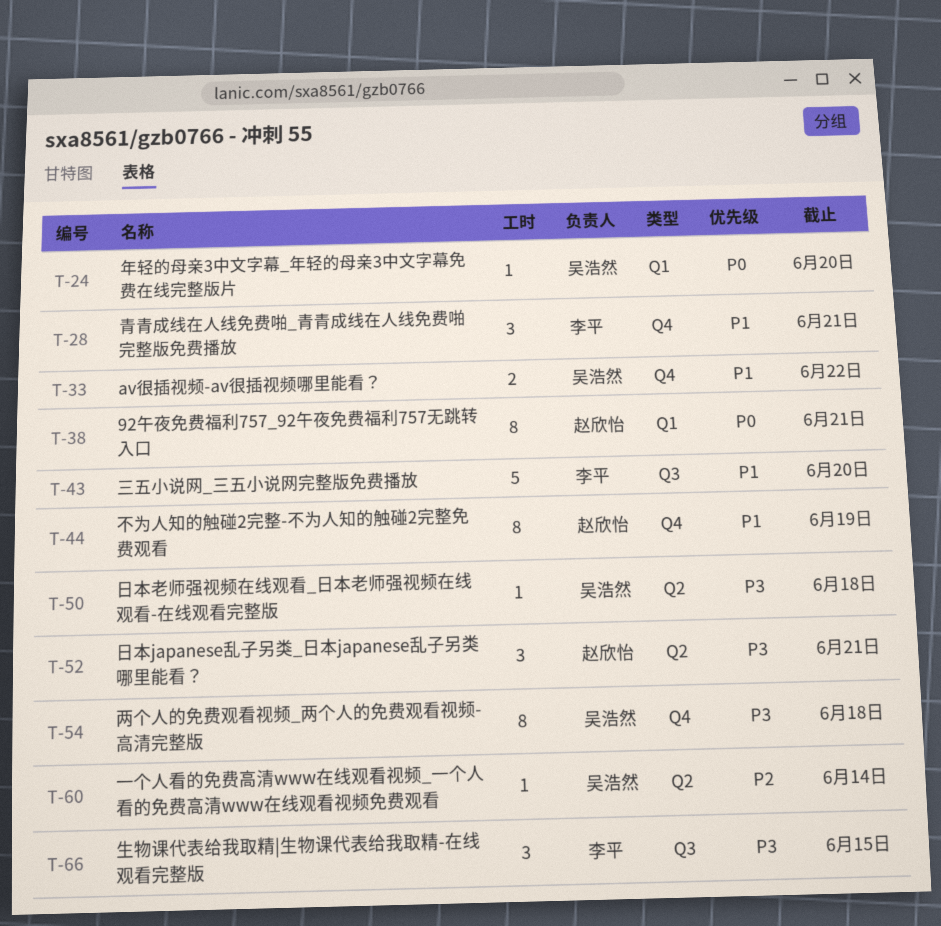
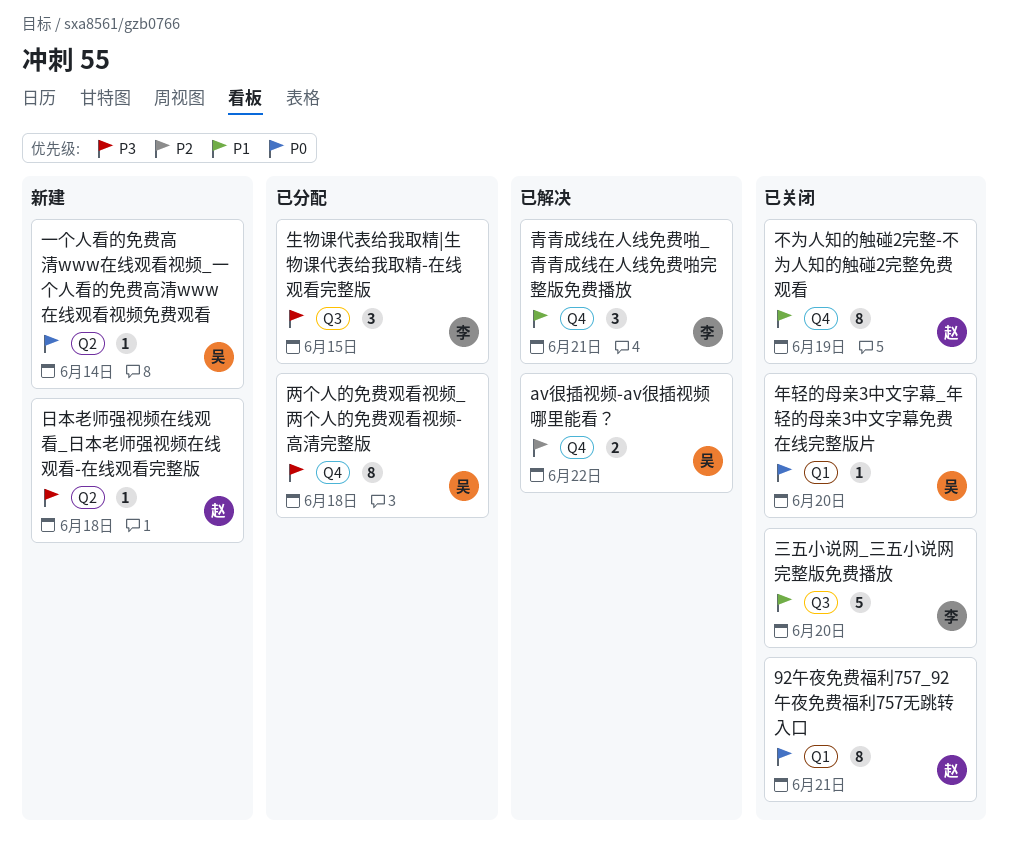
av很插视频-av很插视频哪里能看？, priority: P1 -> P2
一个人看的免费高清www在线观看视频_一个人看的免费高清www在线观看视频免费观看, priority: P2 -> P0
日本japanese乱子另类_日本japanese乱子另类哪里能看？: present -> none
日本老师强视频在线观看_日本老师强视频在线观看-在线观看完整版, owner: 吴浩然 -> 赵欣怡

